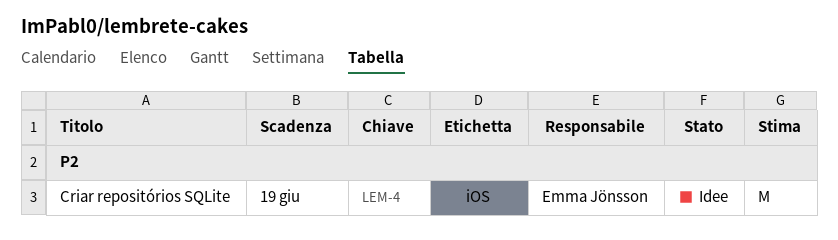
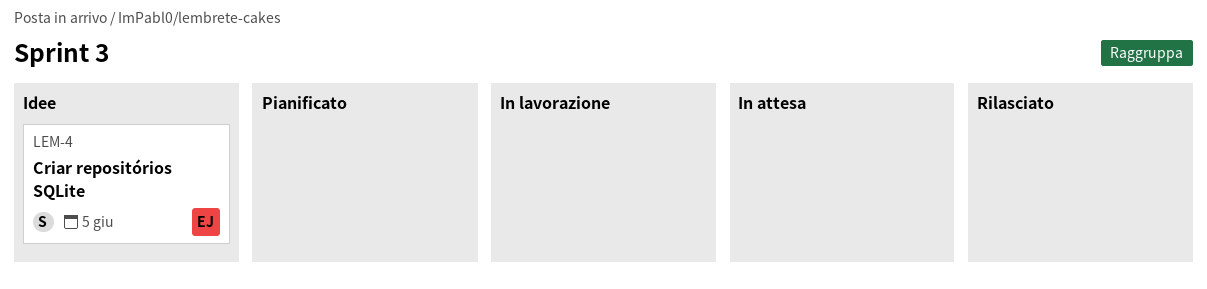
LEM-4, estimate: M -> S
LEM-4, due: Jun 19 -> Jun 5

